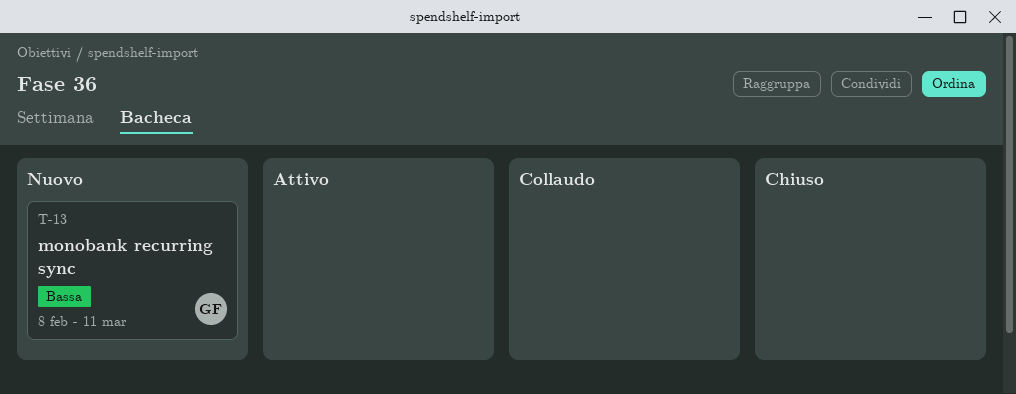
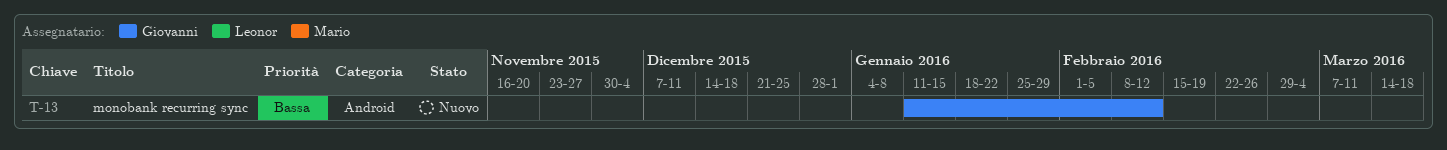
T-13, start: Feb 8 -> Jan 11
T-13, due: Mar 11 -> Feb 12

